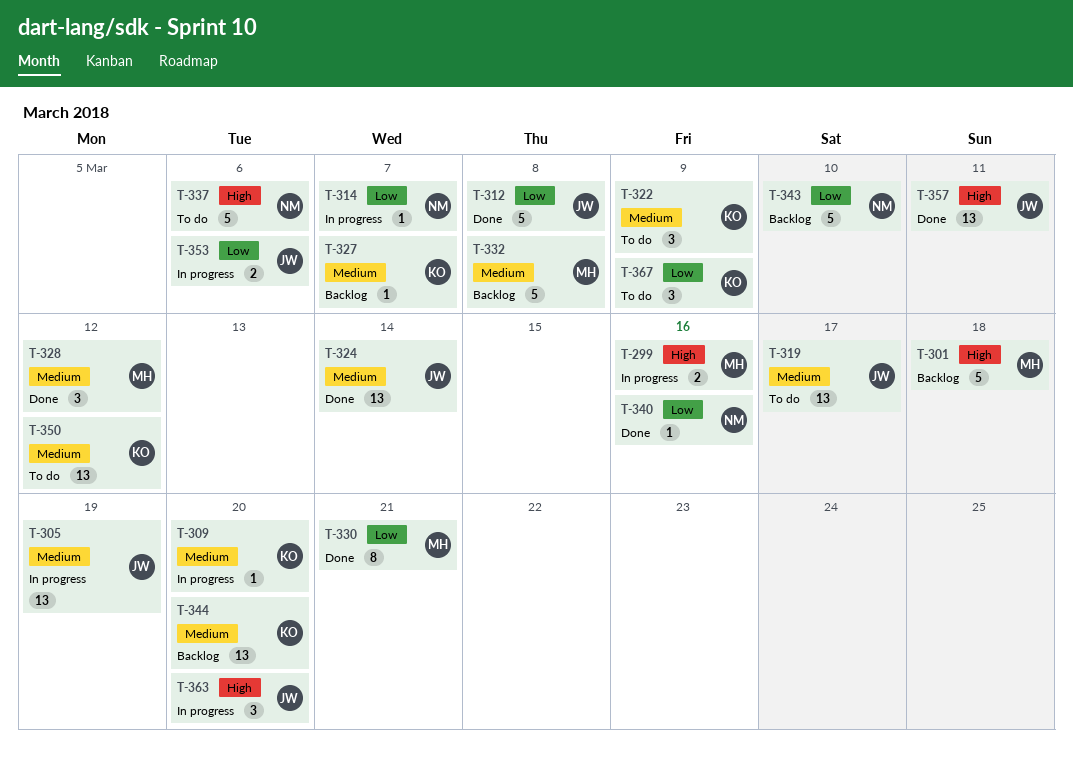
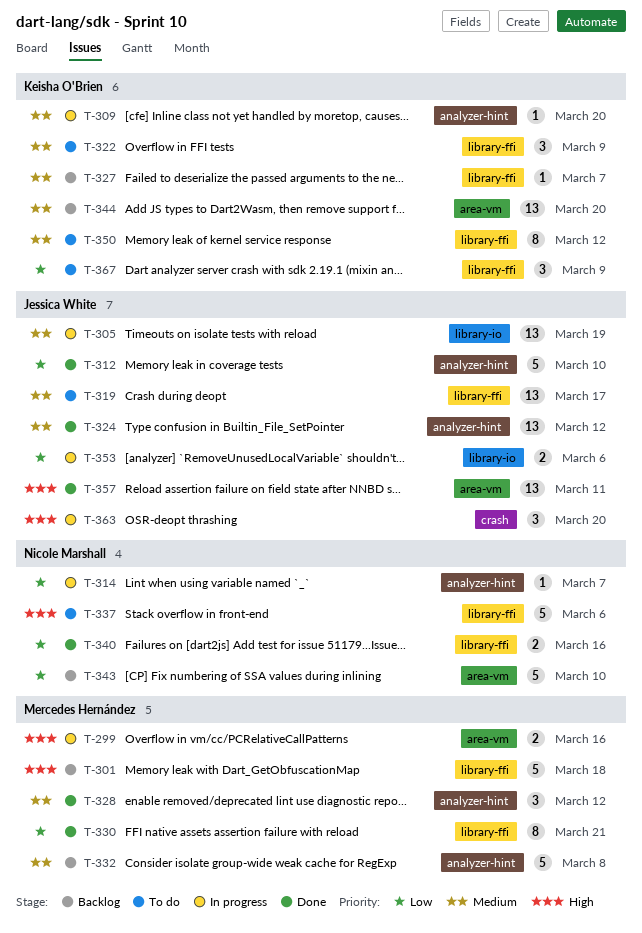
T-312, due: Mar 8 -> Mar 10
T-324, due: Mar 14 -> Mar 12
T-340, estimate: 1 -> 2
T-350, estimate: 13 -> 8

